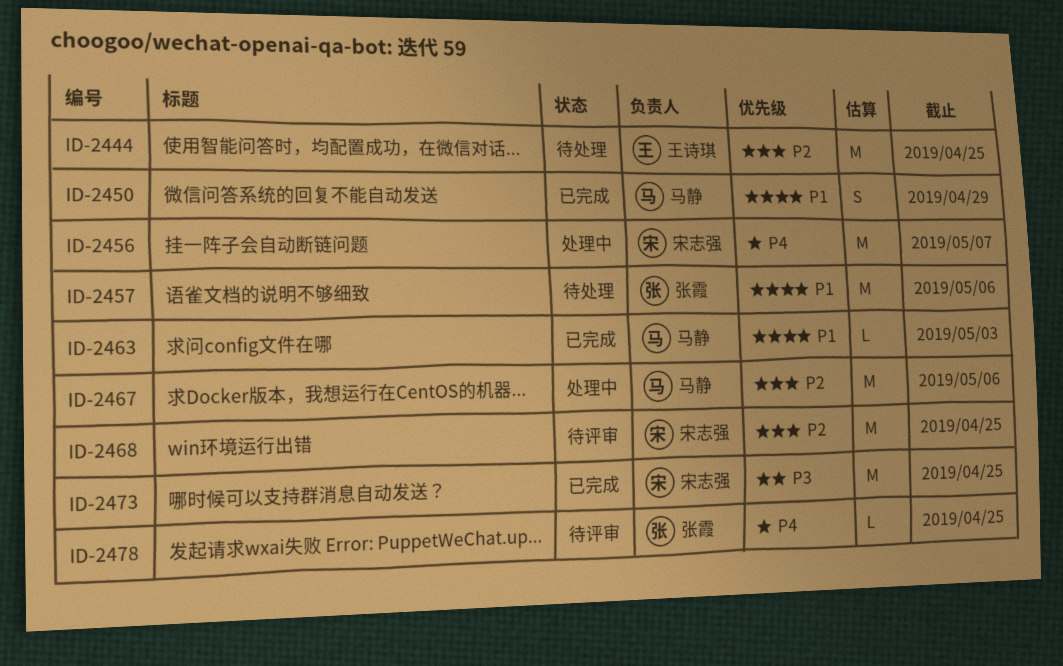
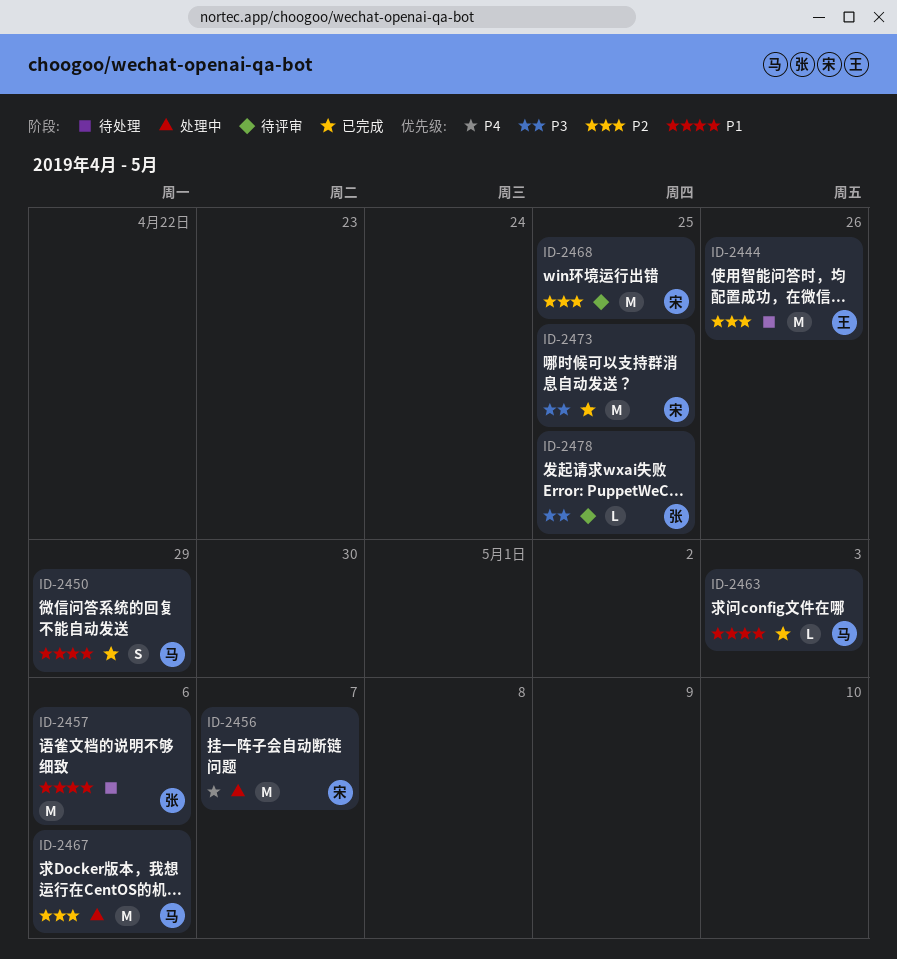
ID-2444, due: Apr 25 -> Apr 26
ID-2478, priority: P4 -> P3

